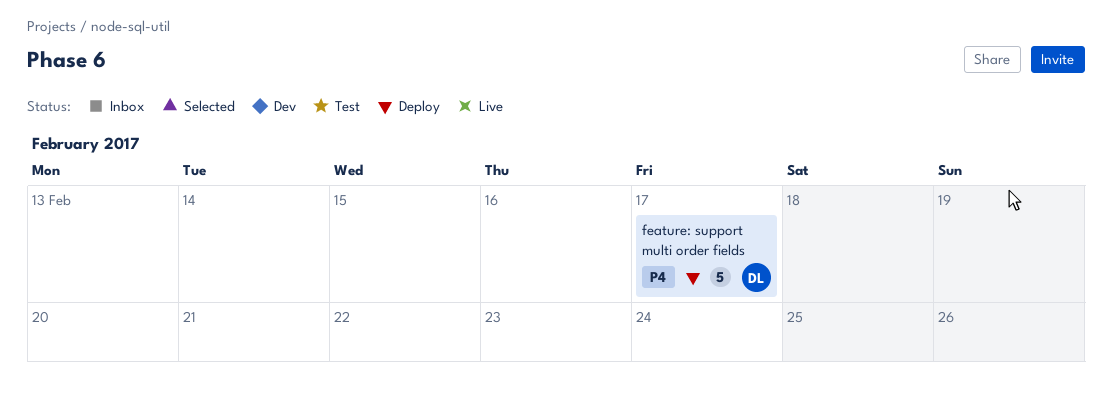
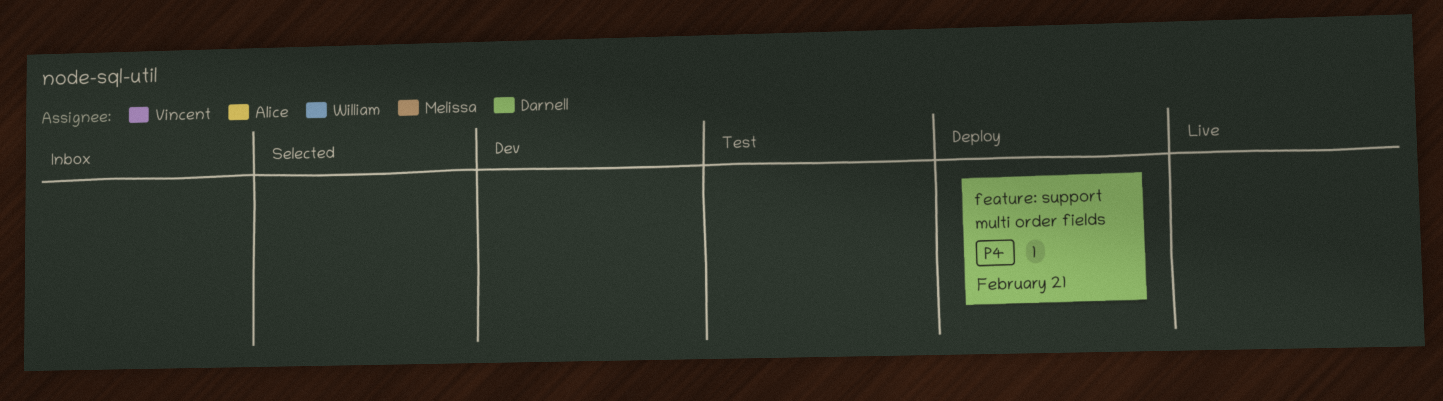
feature: support multi order fields, estimate: 5 -> 1
feature: support multi order fields, due: Feb 17 -> Feb 21

